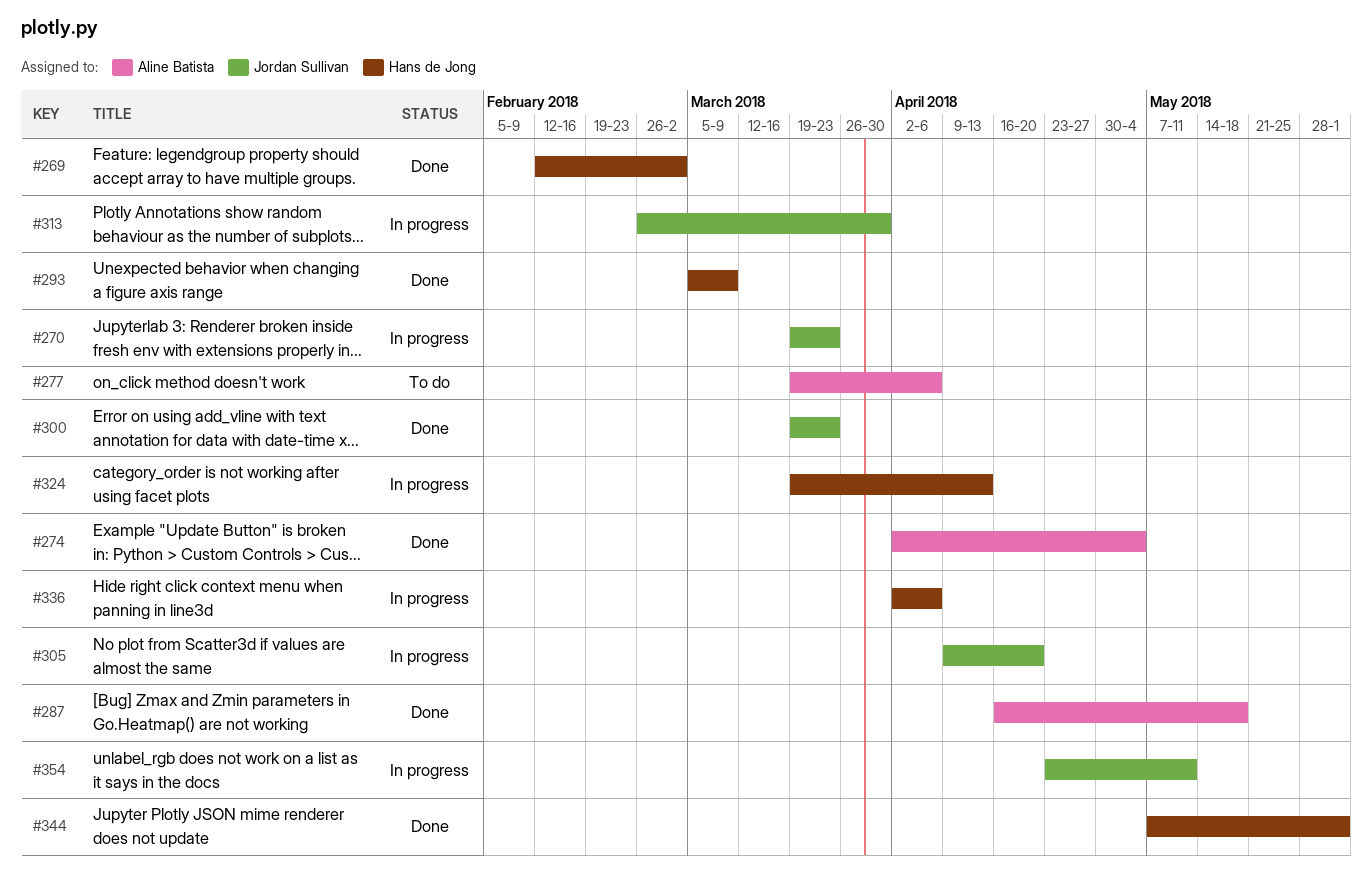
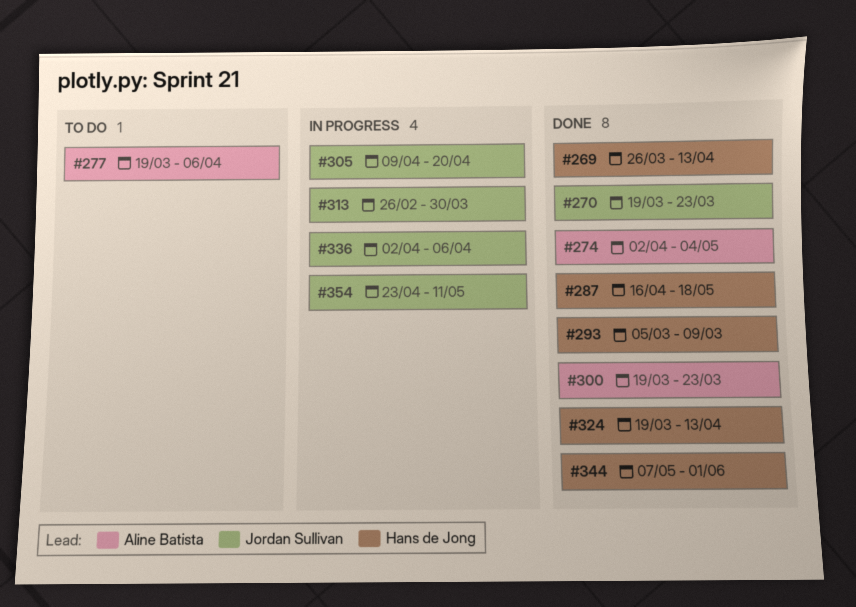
#269, start: Feb 12 -> Mar 26
#269, due: Mar 2 -> Apr 13
#270, status: In progress -> Done
#287, owner: Aline Batista -> Hans de Jong
#300, owner: Jordan Sullivan -> Aline Batista
#324, status: In progress -> Done
#336, owner: Hans de Jong -> Jordan Sullivan

